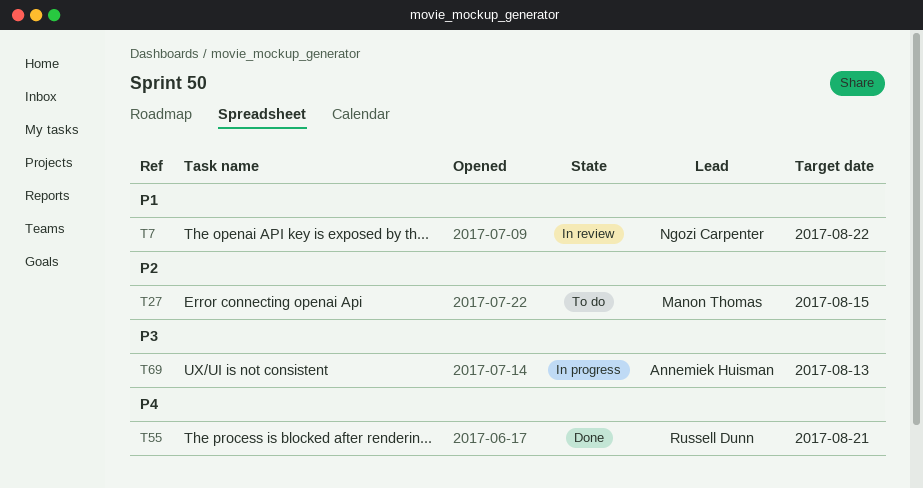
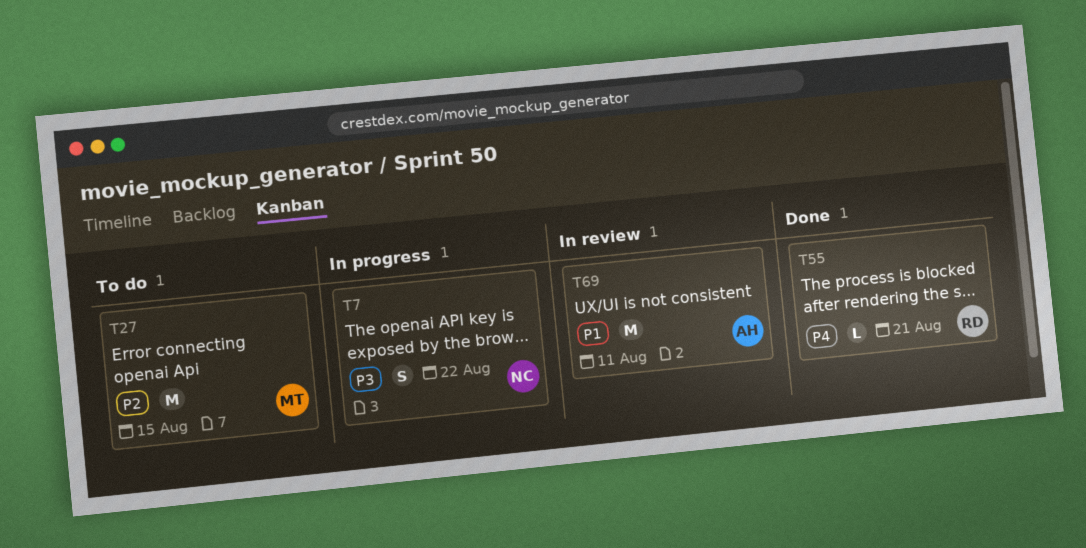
T7, status: In review -> In progress
T7, priority: P1 -> P3
T69, status: In progress -> In review
T69, priority: P3 -> P1
T69, due: Aug 13 -> Aug 11

